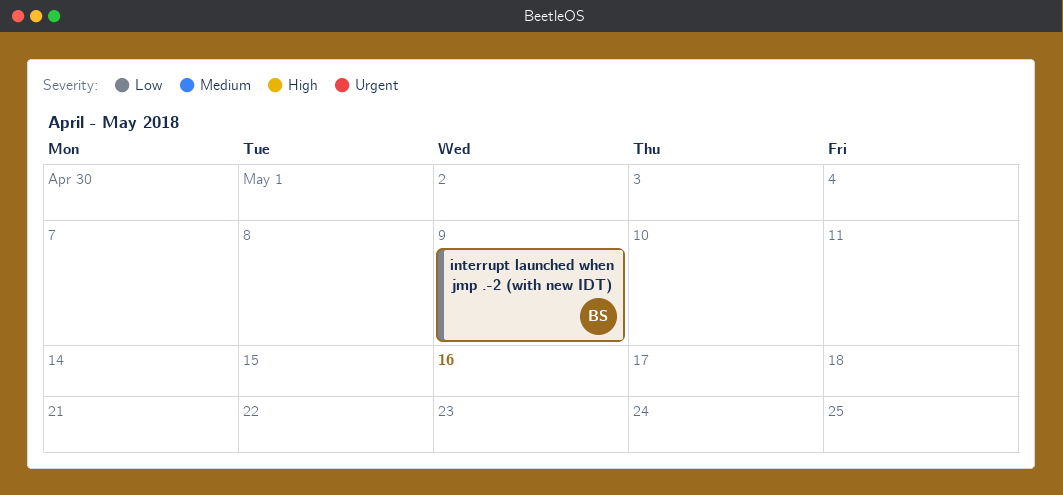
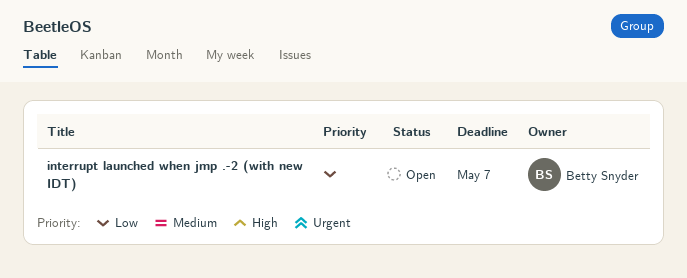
interrupt launched when jmp .-2 (with new IDT), due: May 9 -> May 7

